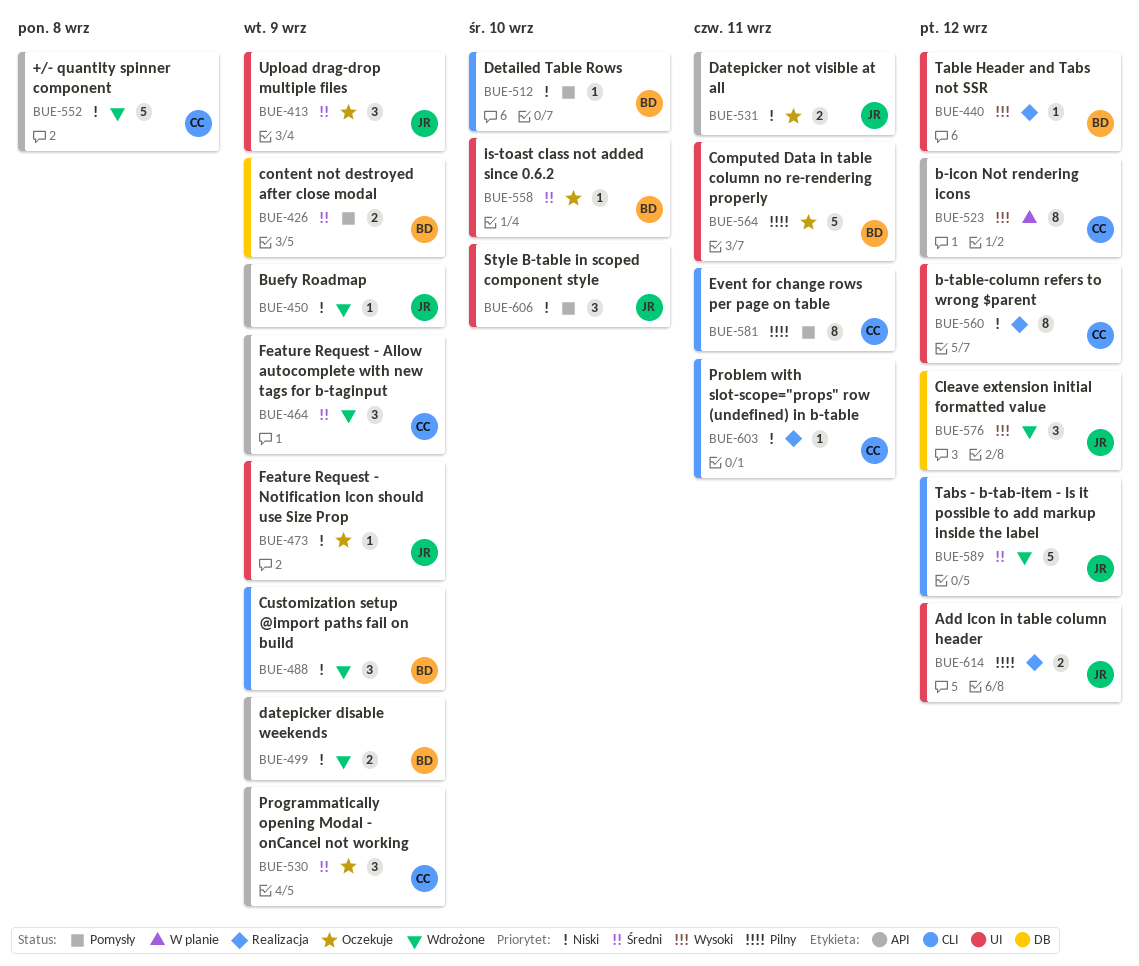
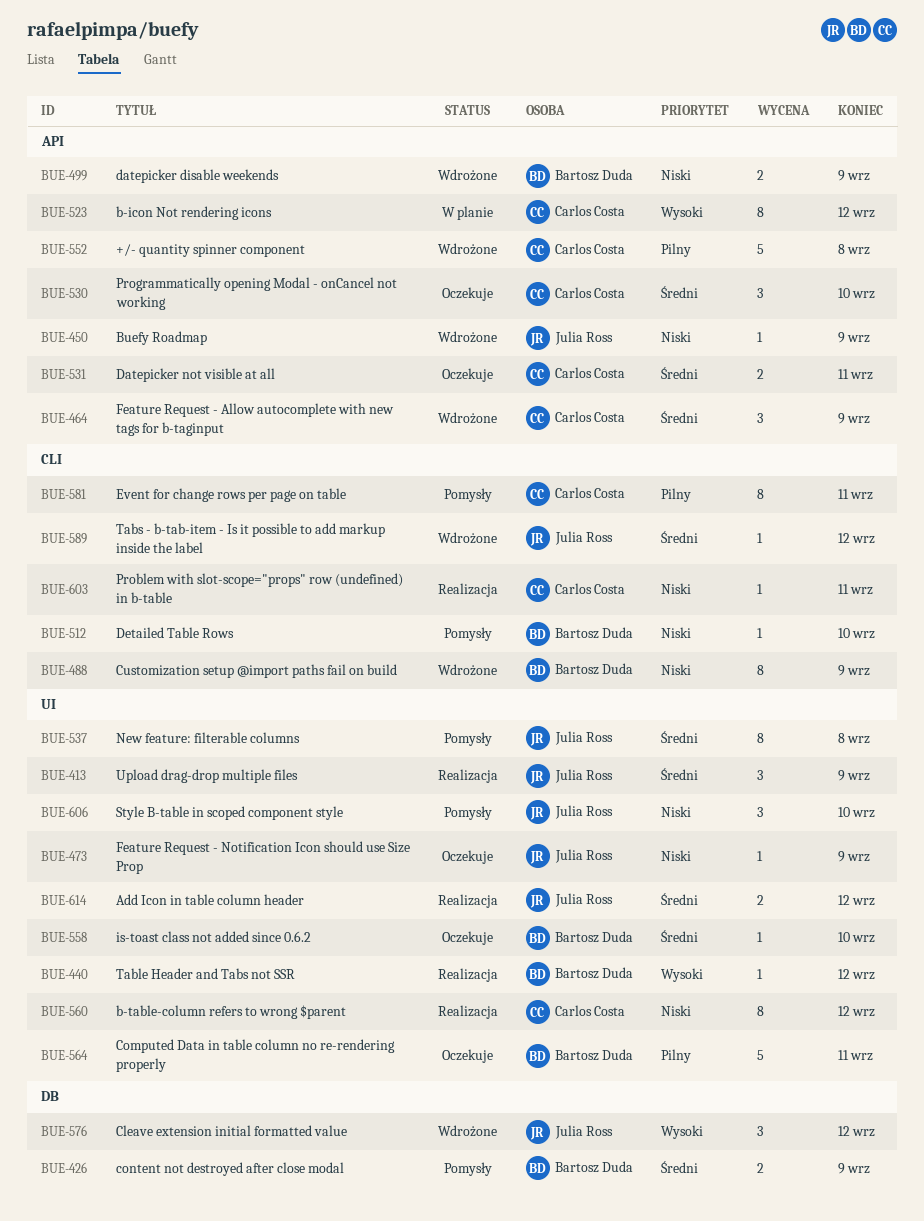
BUE-413, status: Oczekuje -> Realizacja
BUE-488, estimate: 3 -> 8
BUE-530, due: Sep 9 -> Sep 10
BUE-531, owner: Julia Ross -> Carlos Costa
BUE-531, priority: Niski -> Średni
BUE-537: none -> present
BUE-552, priority: Niski -> Pilny
BUE-589, estimate: 5 -> 1
BUE-614, priority: Pilny -> Średni

